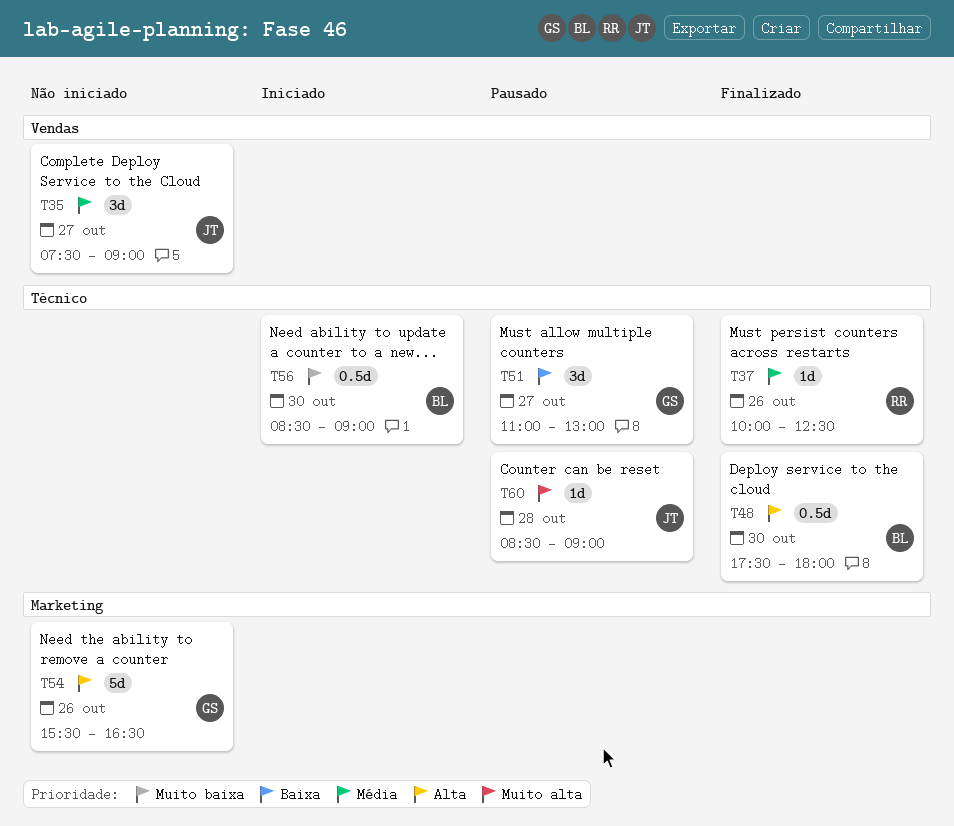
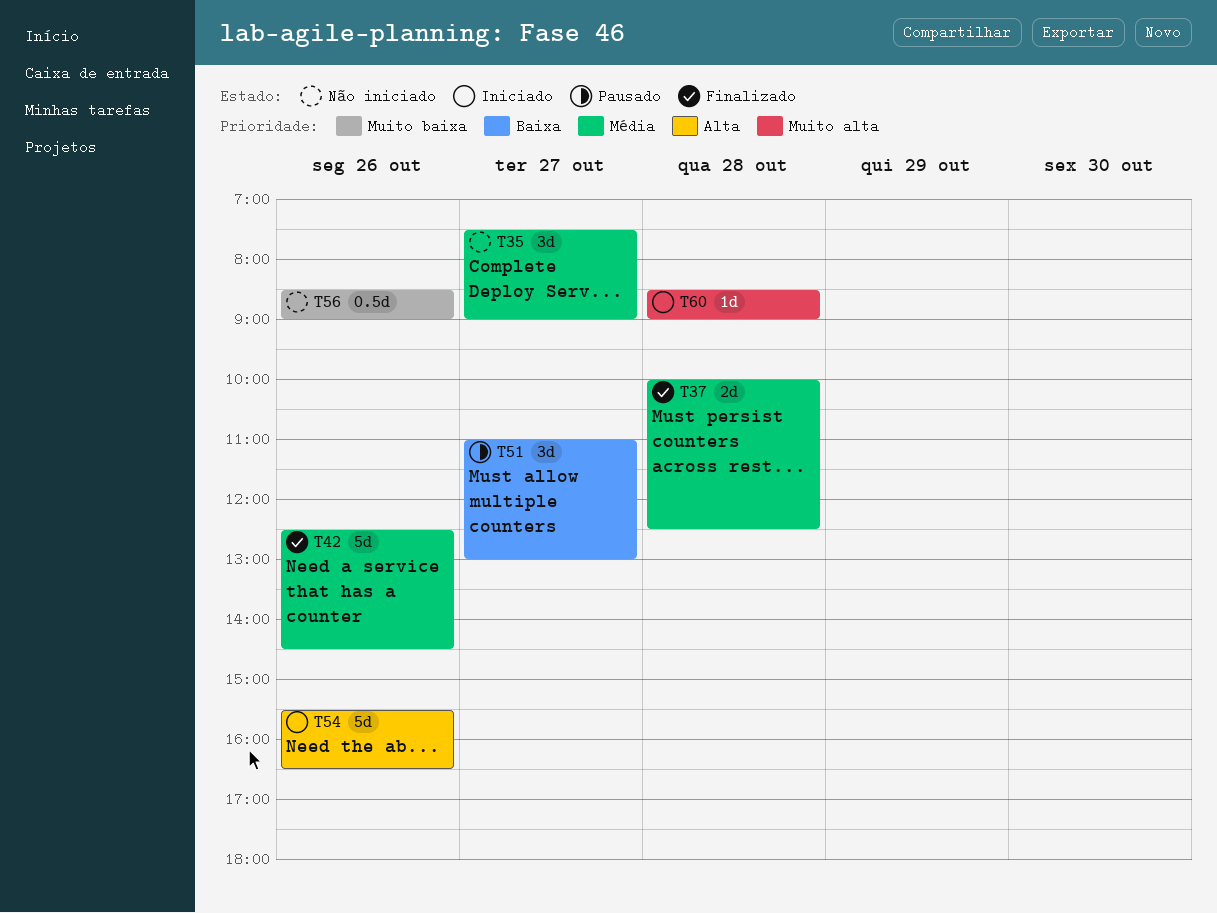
T37, estimate: 1d -> 2d
T37, day: Oct 26 -> Oct 28
T42: none -> present
T48: present -> none
T54, status: Não iniciado -> Iniciado
T56, status: Iniciado -> Não iniciado
T56, day: Oct 30 -> Oct 26
T60, status: Pausado -> Iniciado

